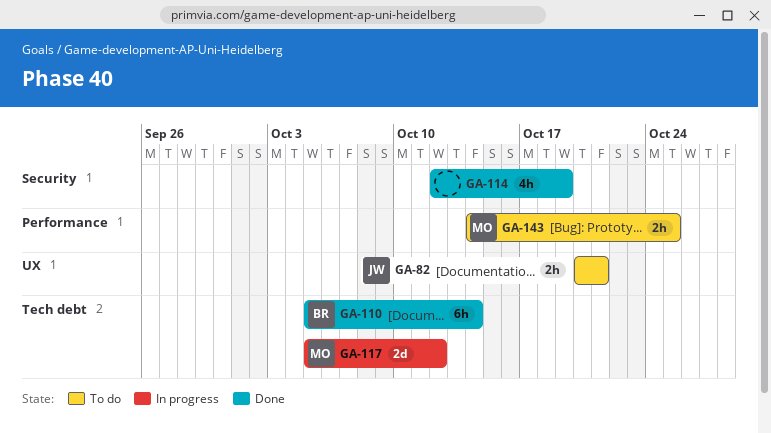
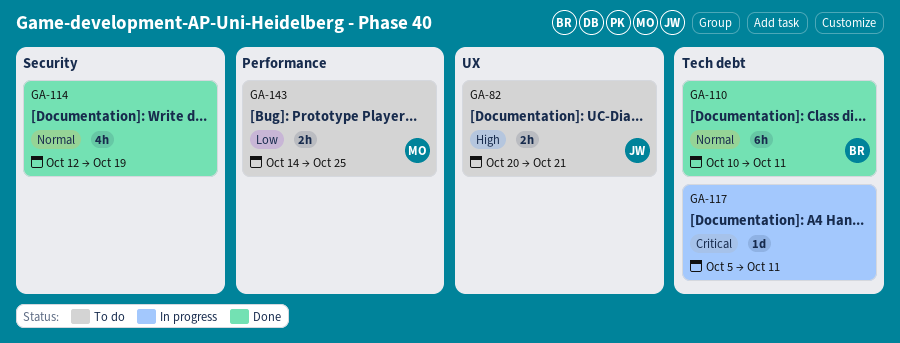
GA-110, start: Oct 5 -> Oct 10
GA-110, due: Oct 14 -> Oct 11
GA-117, owner: MO -> none
GA-117, estimate: 2d -> 1d
GA-117, due: Oct 12 -> Oct 11

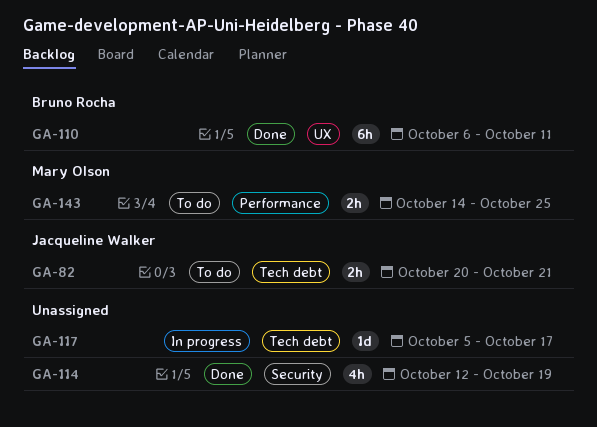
GA-82, label: UX -> Tech debt
GA-110, label: Tech debt -> UX
GA-110, start: Oct 10 -> Oct 6
GA-117, due: Oct 11 -> Oct 17

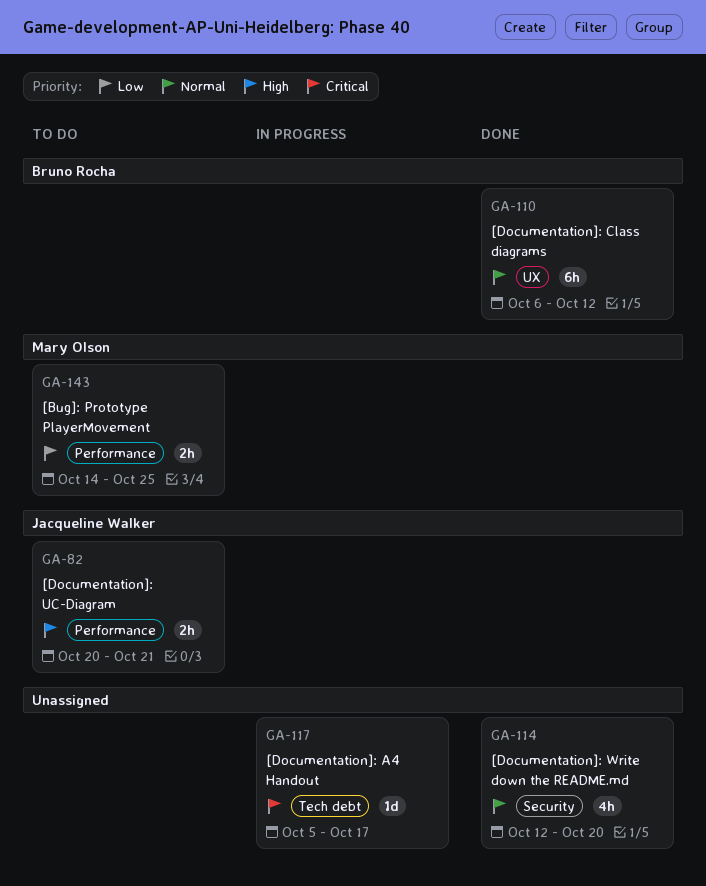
GA-82, label: Tech debt -> Performance
GA-110, due: Oct 11 -> Oct 12
GA-114, due: Oct 19 -> Oct 20

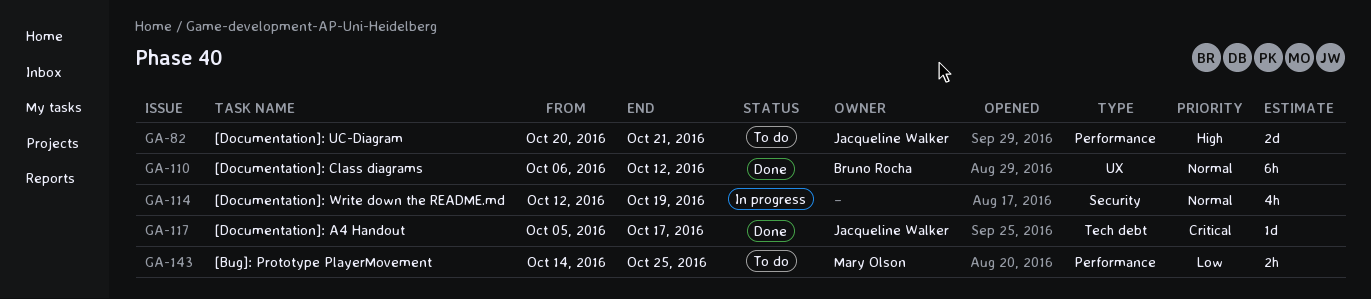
GA-82, estimate: 2h -> 2d
GA-114, status: Done -> In progress
GA-114, due: Oct 20 -> Oct 19
GA-117, status: In progress -> Done
GA-117, owner: none -> Jacqueline Walker

